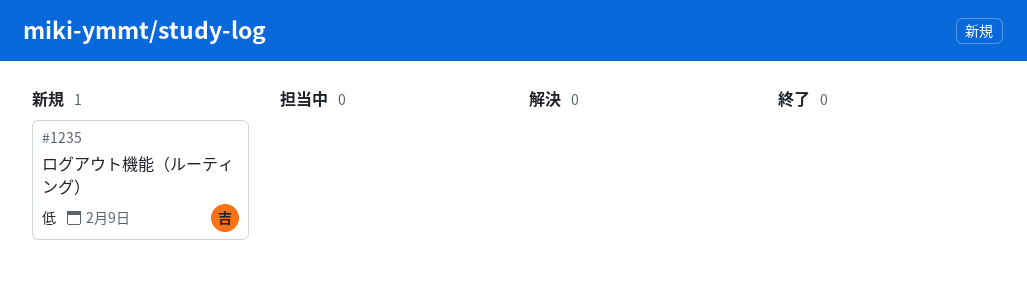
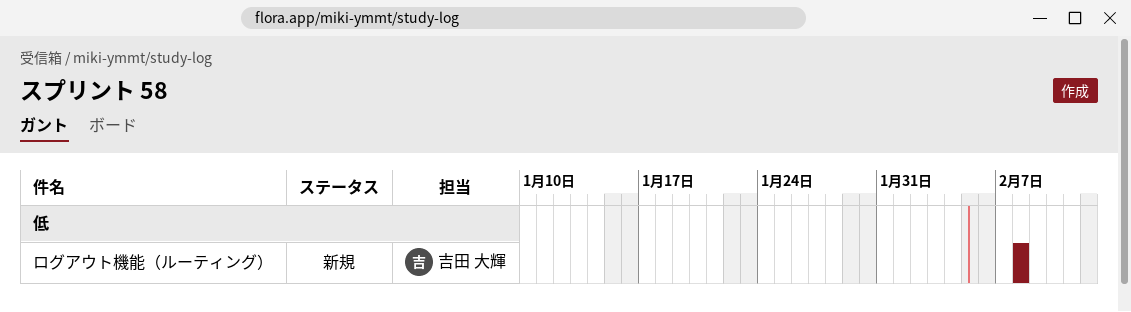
ログアウト機能（ルーティング）, due: Feb 9 -> Feb 8

